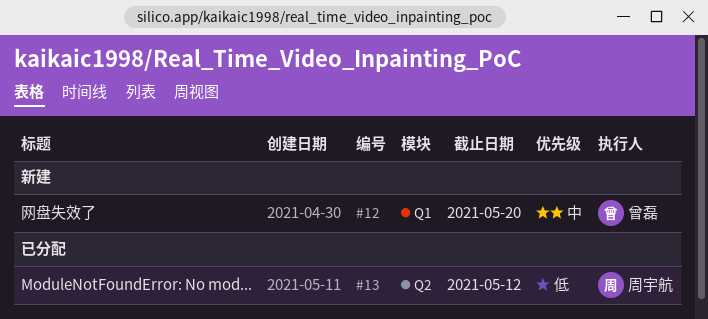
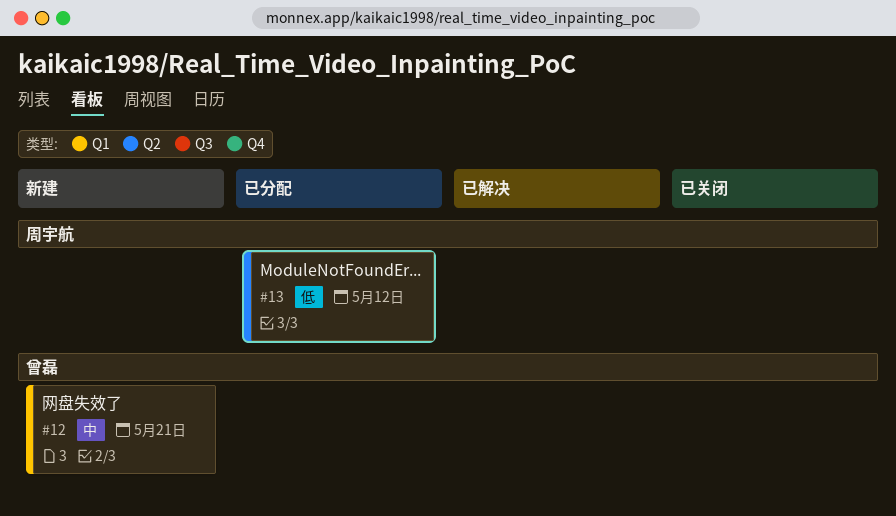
#12, due: May 20 -> May 21

